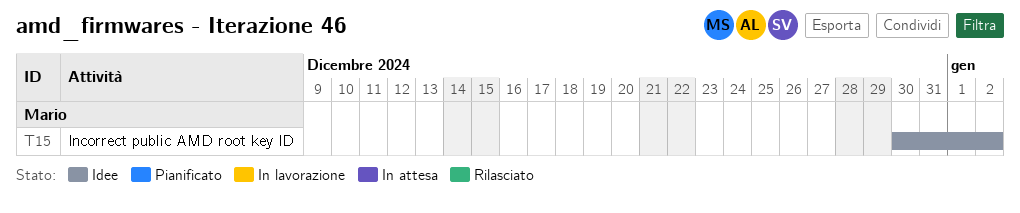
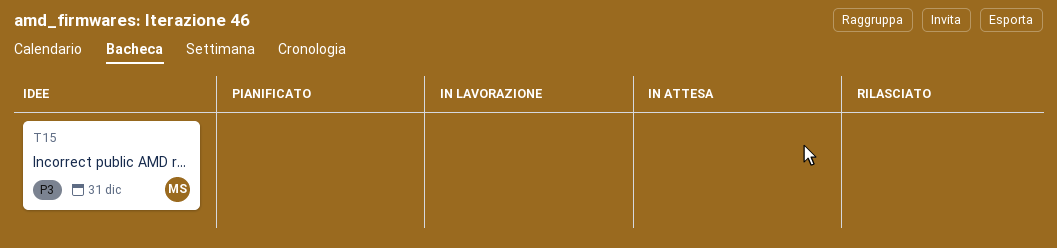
T15, due: Jan 2 -> Dec 31

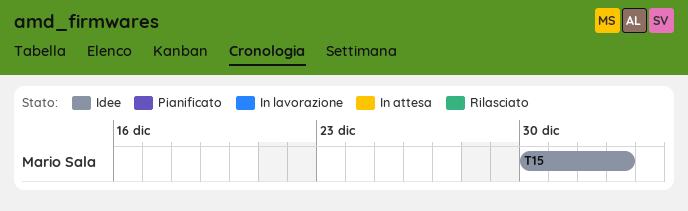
T15, due: Dec 31 -> Jan 2

